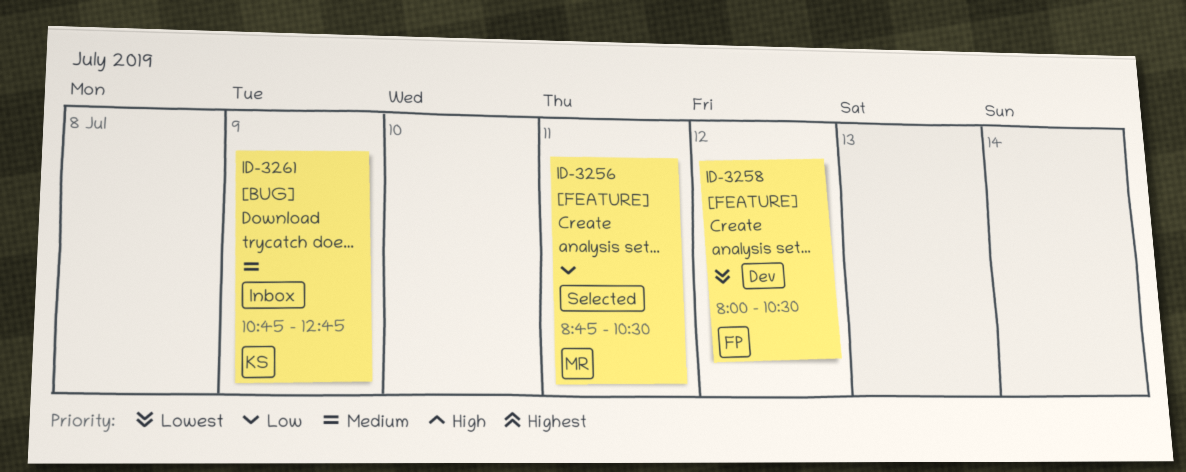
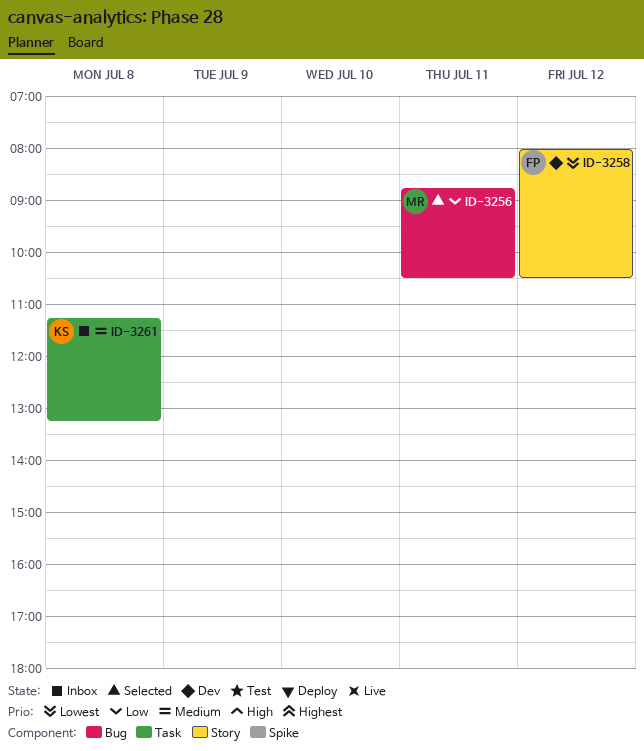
ID-3261, day: Jul 9 -> Jul 8
ID-3261, begins: 10:45 -> 11:15
ID-3261, ends: 12:45 -> 13:15

